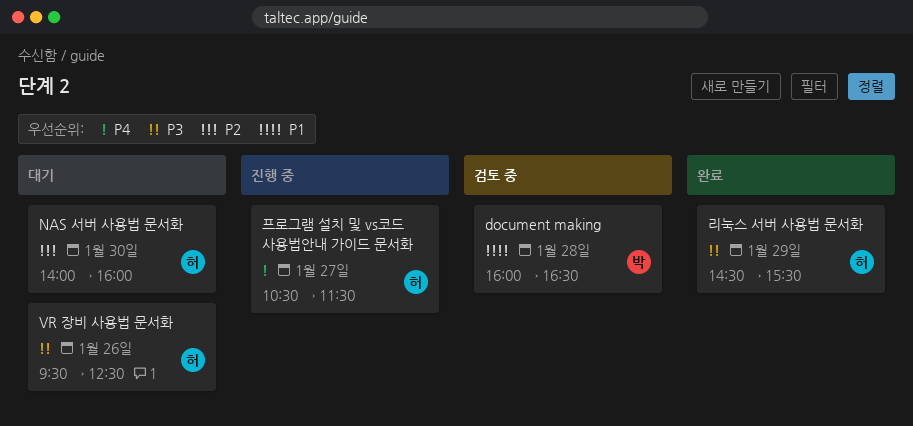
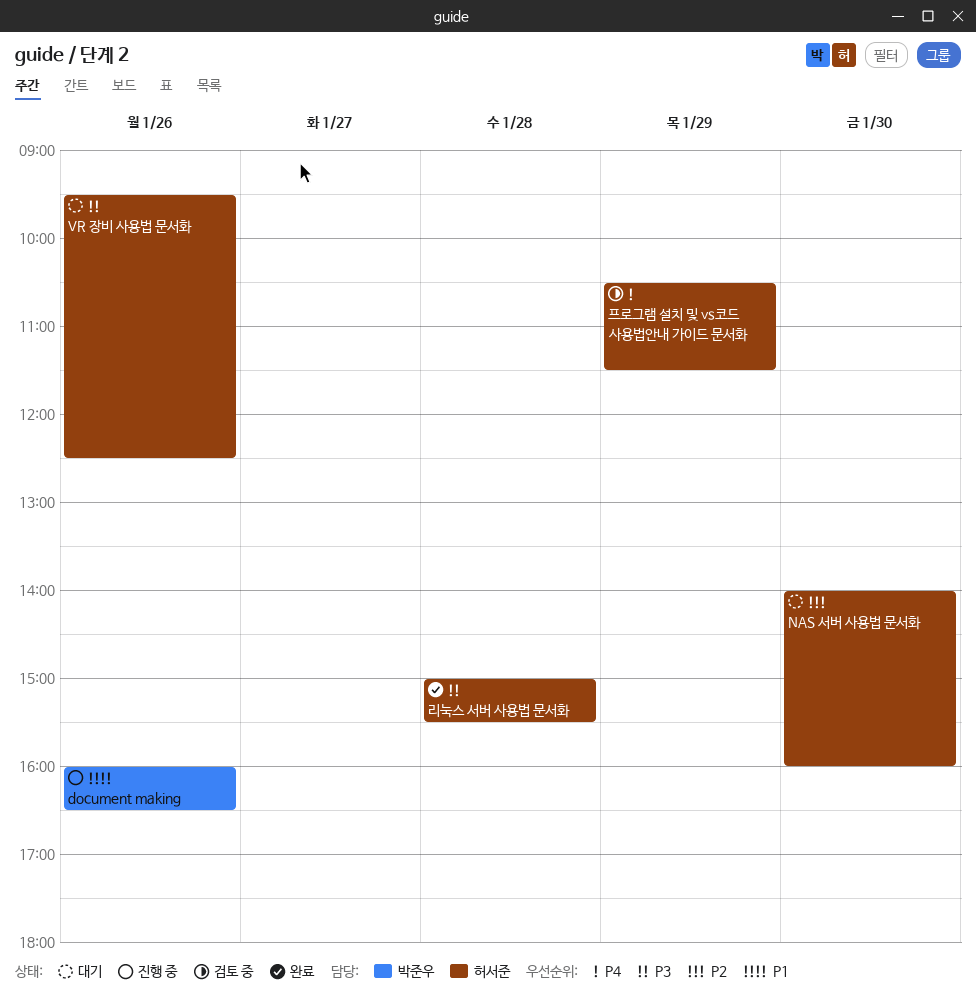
document making, status: 검토 중 -> 진행 중
document making, day: Jan 28 -> Jan 26
리눅스 서버 사용법 문서화, day: Jan 29 -> Jan 28
리눅스 서버 사용법 문서화, begins: 14:30 -> 15:00
프로그램 설치 및 vs코드 사용법안내 가이드 문서화, status: 진행 중 -> 검토 중
프로그램 설치 및 vs코드 사용법안내 가이드 문서화, day: Jan 27 -> Jan 29

